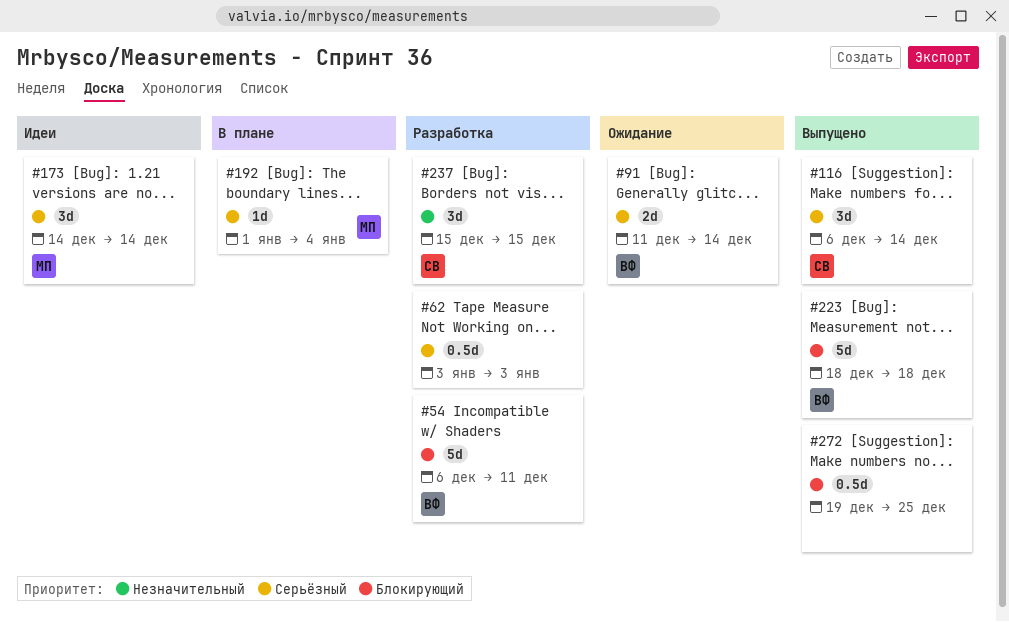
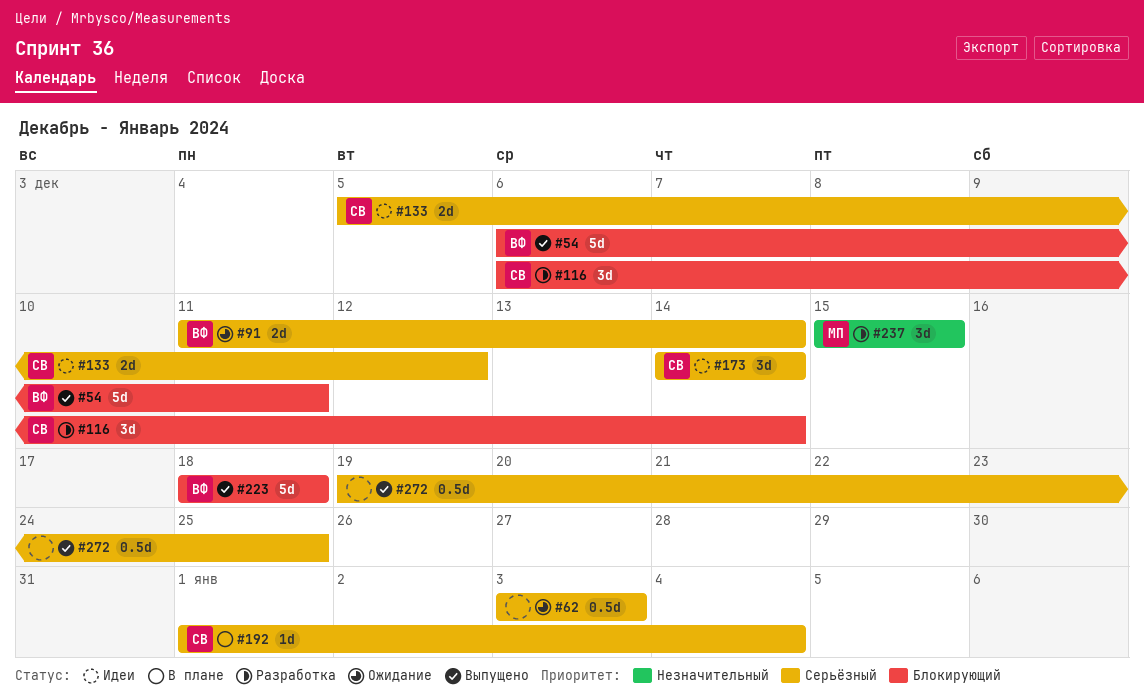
#54, status: Разработка -> Выпущено
#62, status: Разработка -> Ожидание
#116, status: Выпущено -> Разработка
#116, priority: Серьёзный -> Блокирующий
#133: none -> present
#173, owner: МП -> СВ
#192, owner: МП -> СВ
#237, owner: СВ -> МП
#272, priority: Блокирующий -> Серьёзный

